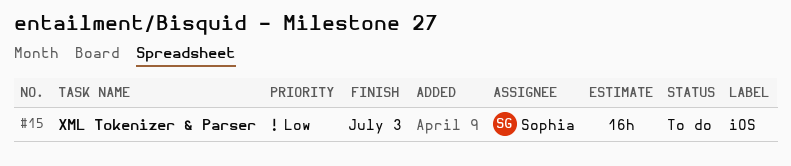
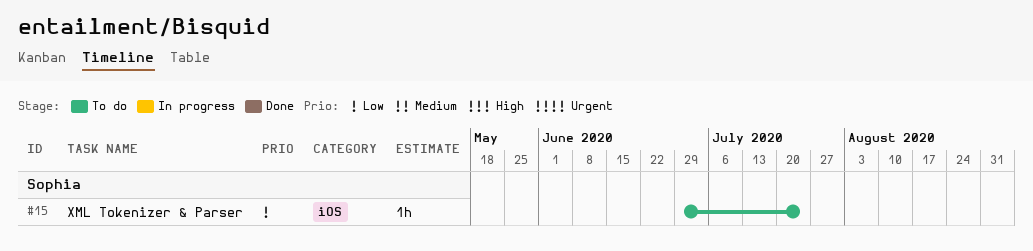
#15, estimate: 16h -> 1h
#15, due: Jul 3 -> Jul 24

